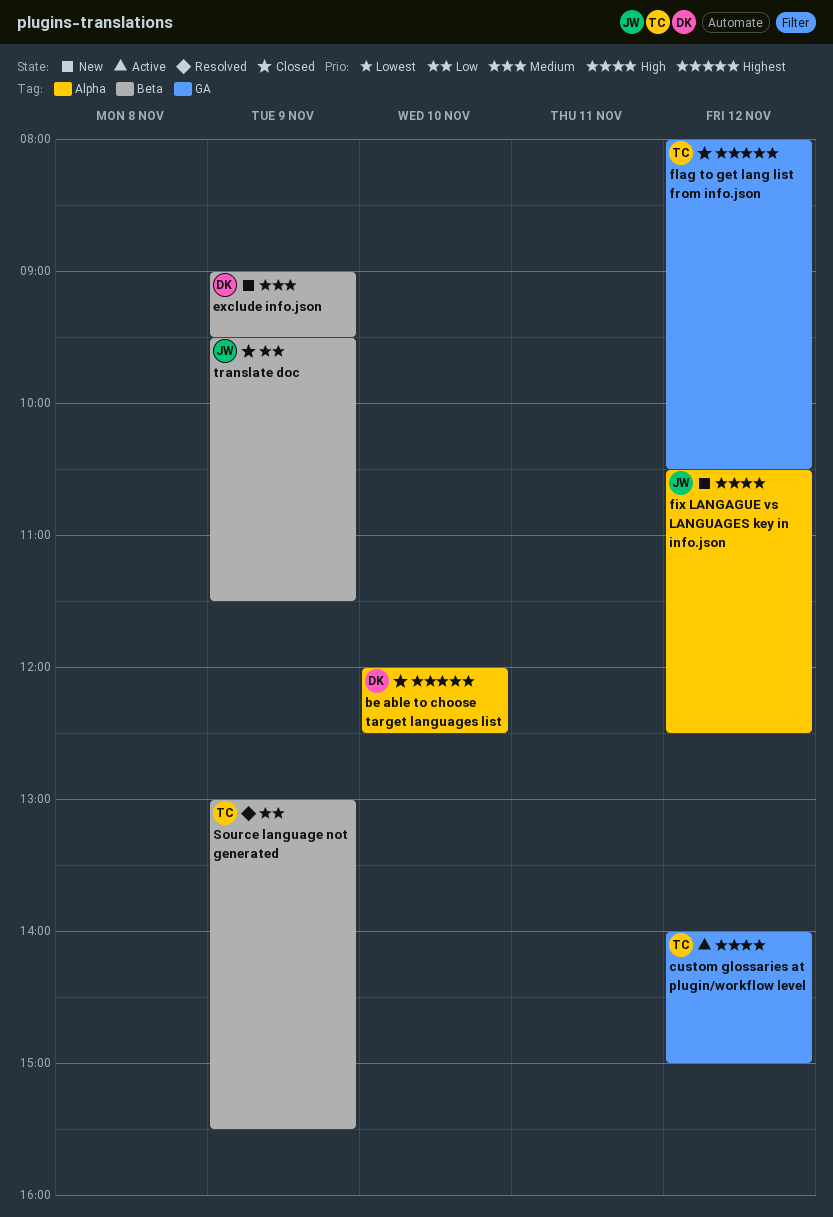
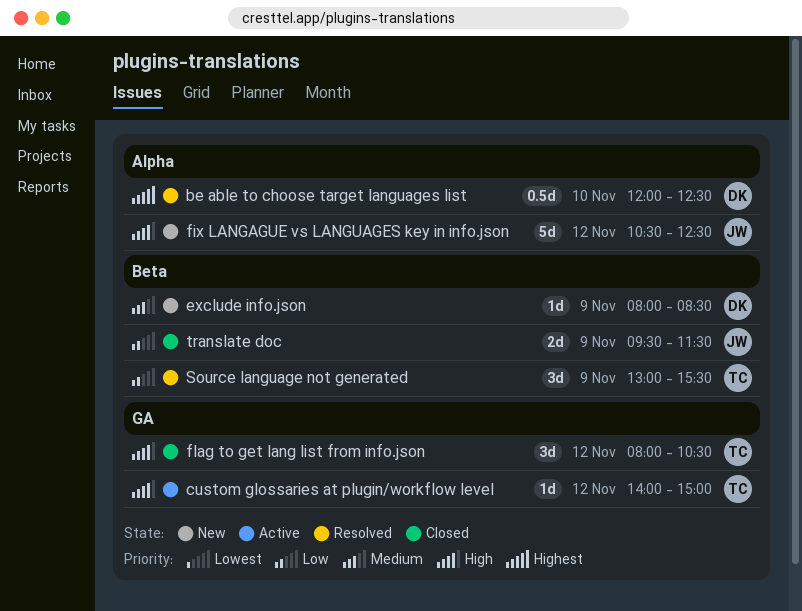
be able to choose target languages list, status: Closed -> Resolved
exclude info.json, begins: 09:00 -> 08:00
exclude info.json, ends: 09:30 -> 08:30
flag to get lang list from info.json, priority: Highest -> High

